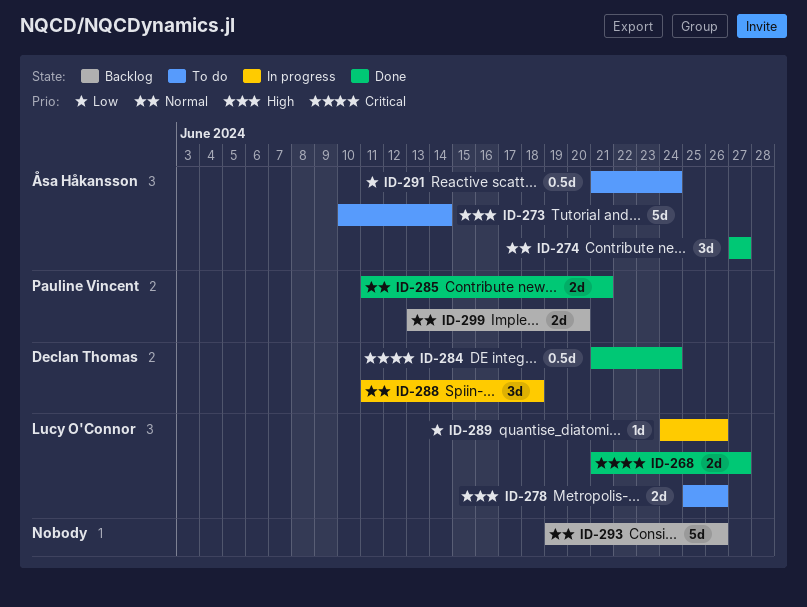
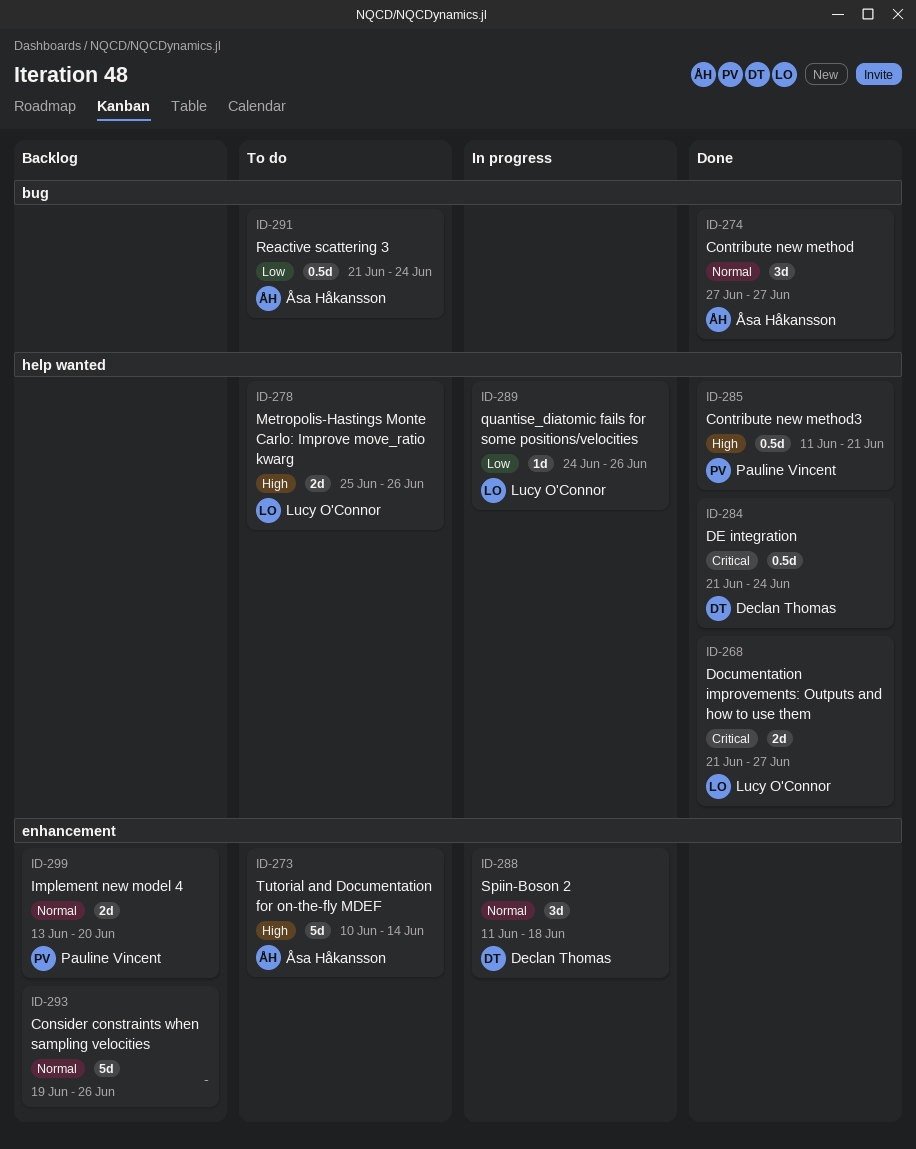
ID-285, priority: Normal -> High
ID-285, estimate: 2d -> 0.5d

